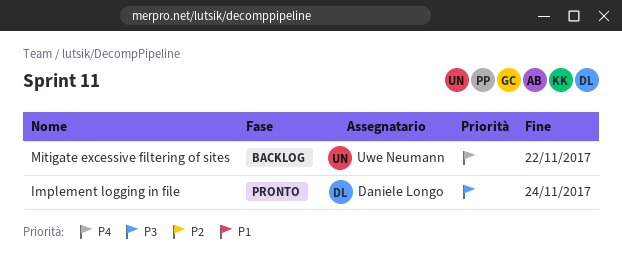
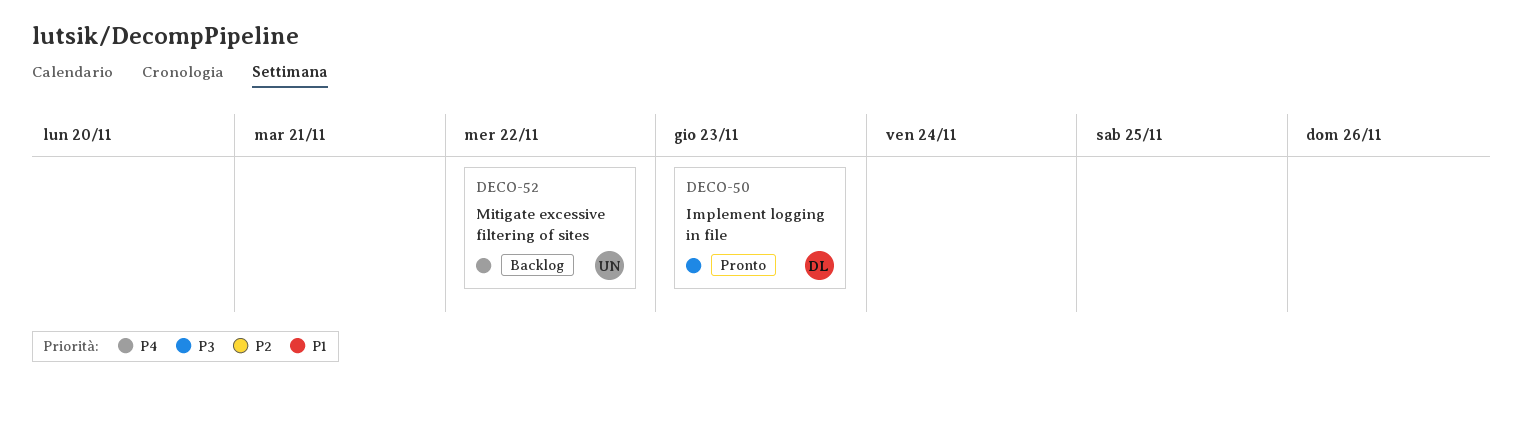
Implement logging in file, due: Nov 24 -> Nov 23

